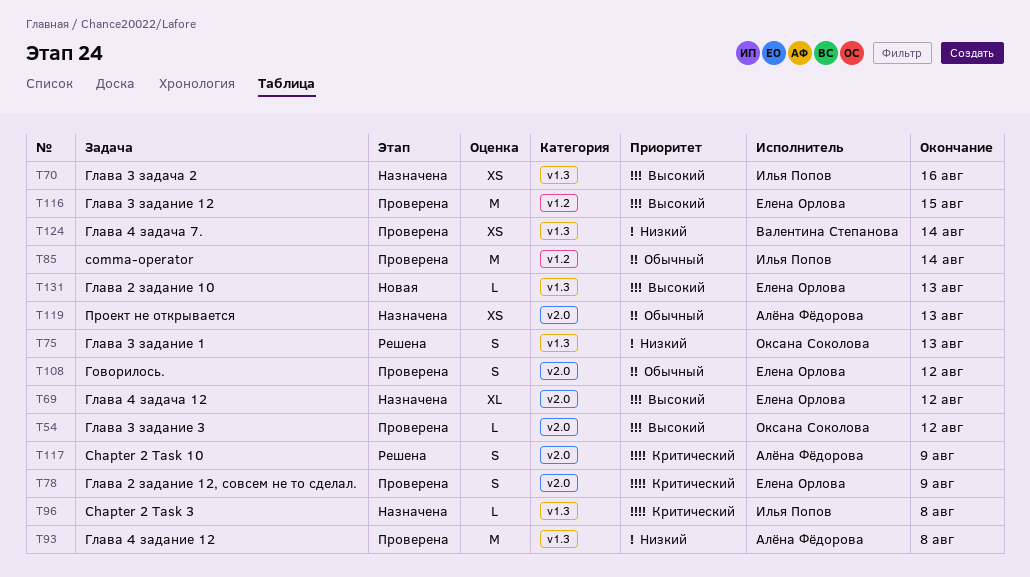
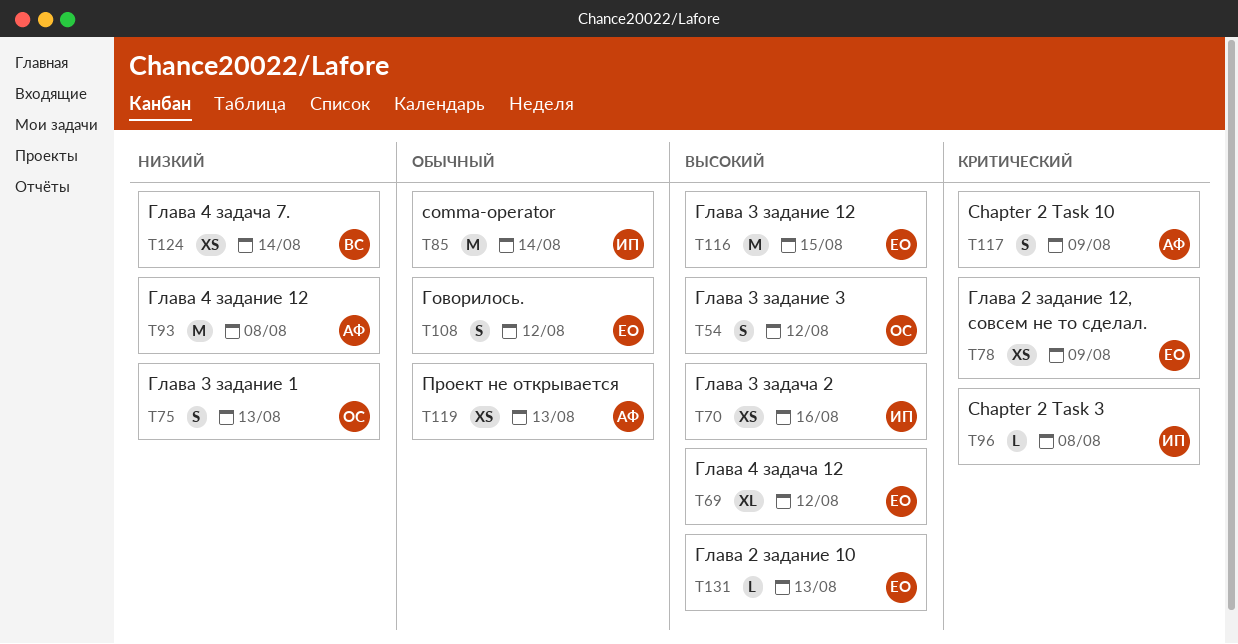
T54, estimate: L -> S
T78, estimate: S -> XS

